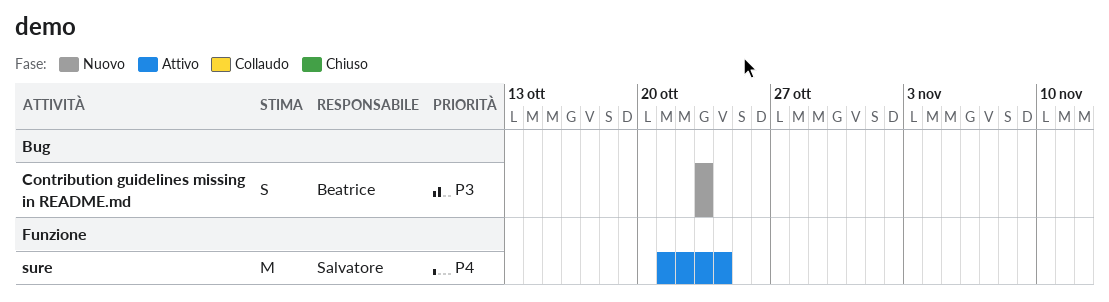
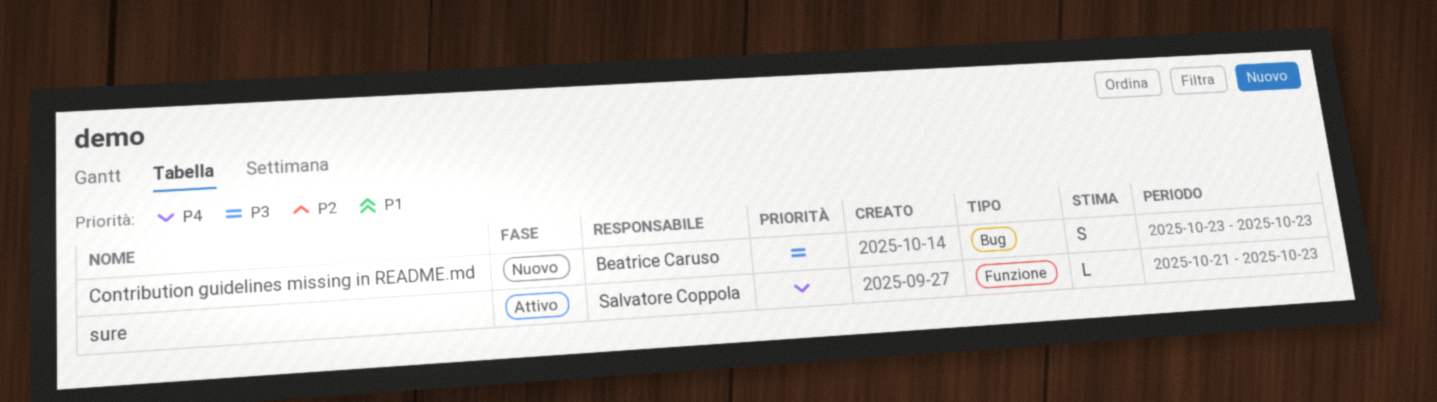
sure, estimate: M -> L
sure, due: Oct 24 -> Oct 23

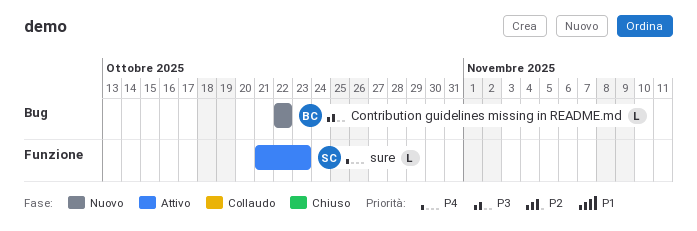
Contribution guidelines missing in README.md, estimate: S -> L
Contribution guidelines missing in README.md, start: Oct 23 -> Oct 22
Contribution guidelines missing in README.md, due: Oct 23 -> Oct 22

